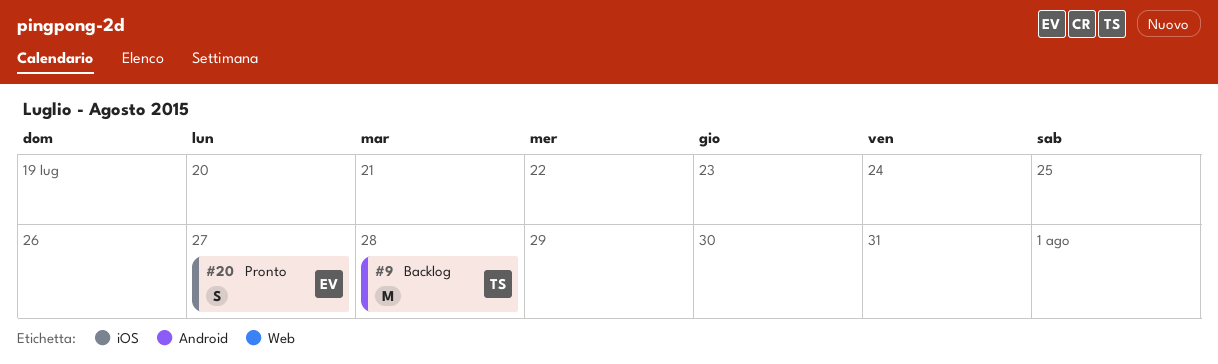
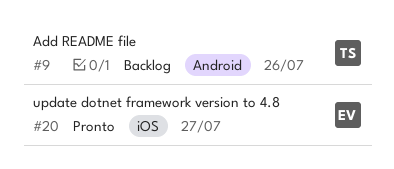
#9, due: Jul 28 -> Jul 26

